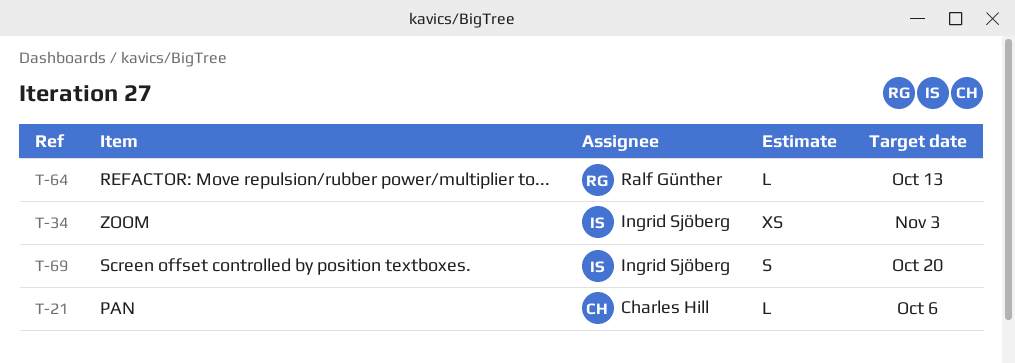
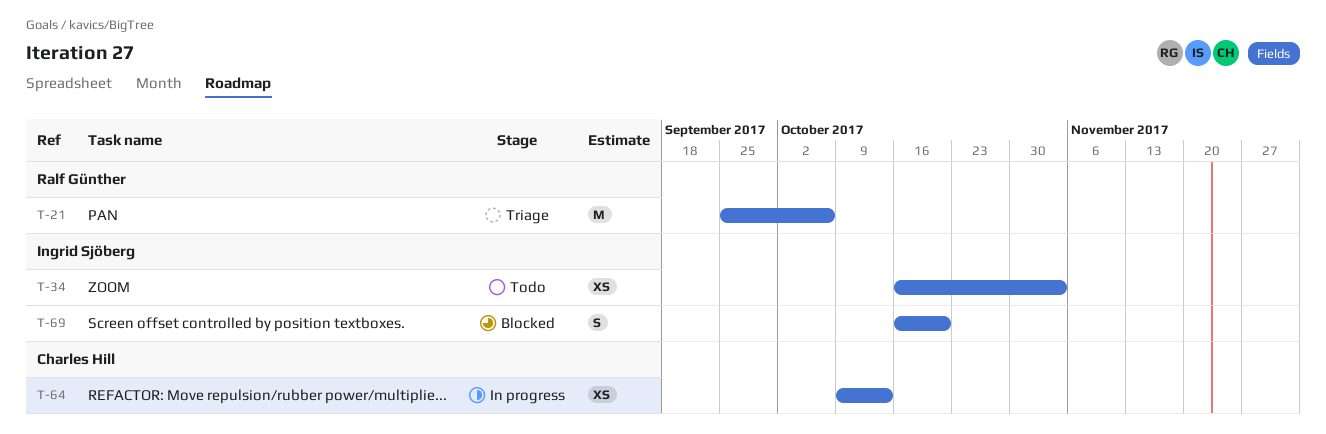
T-21, owner: Charles Hill -> Ralf Günther
T-21, estimate: L -> M
T-64, owner: Ralf Günther -> Charles Hill
T-64, estimate: L -> XS

